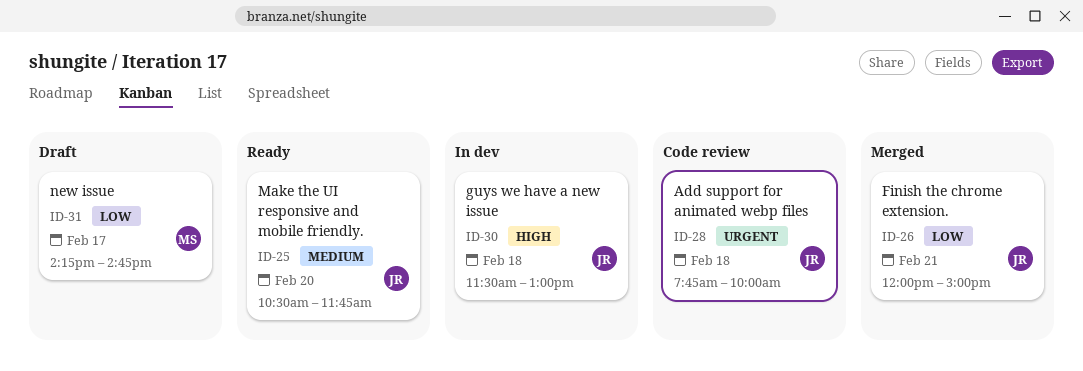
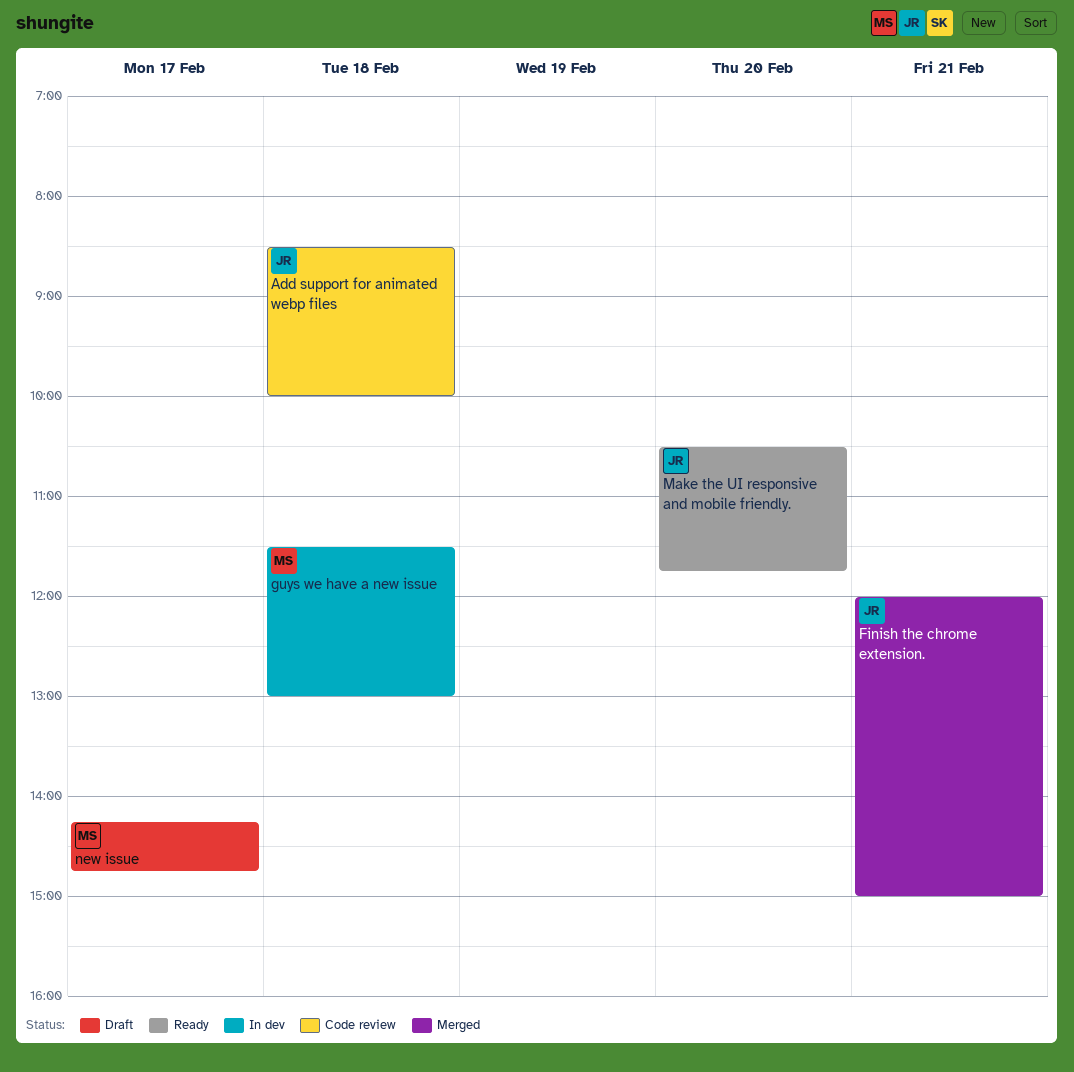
Add support for animated webp files, begins: 07:45 -> 08:30
guys we have a new issue, owner: JR -> MS

